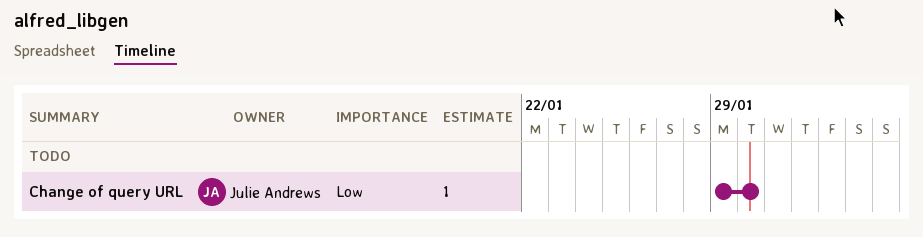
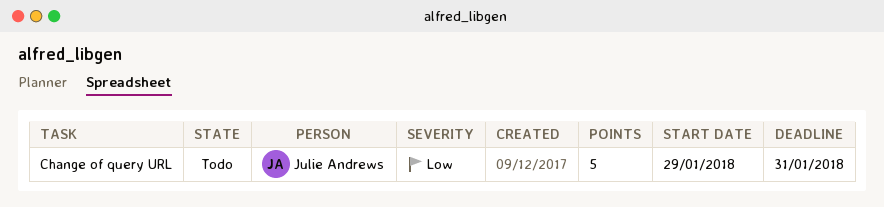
Change of query URL, estimate: 1 -> 5
Change of query URL, due: Jan 30 -> Jan 31

